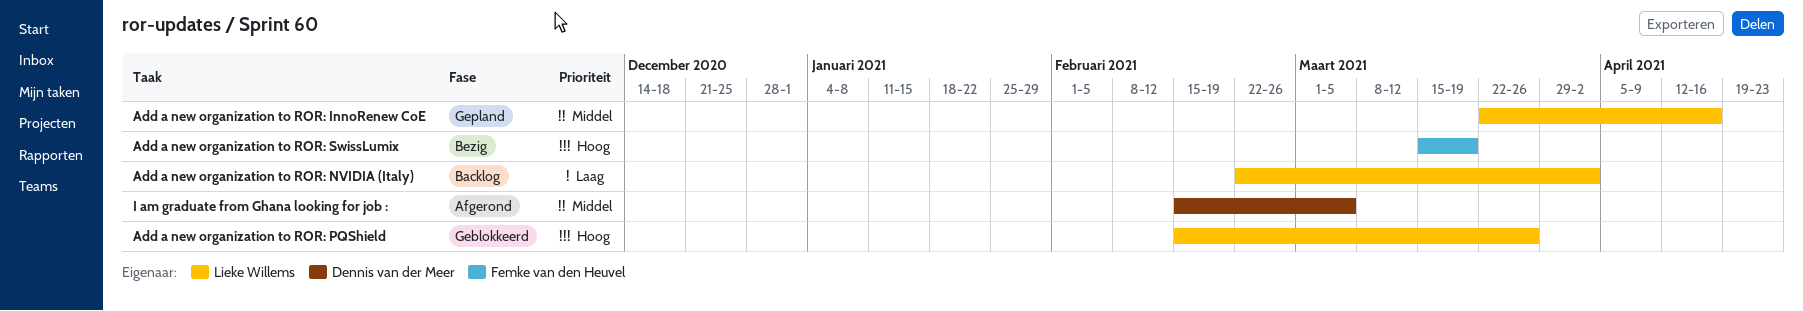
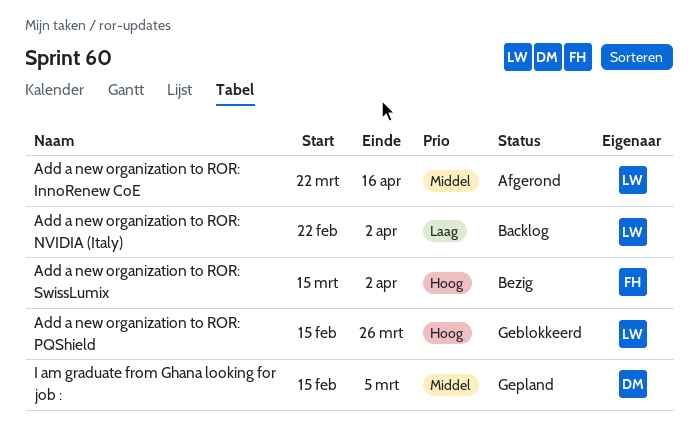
Add a new organization to ROR: InnoRenew CoE, status: Gepland -> Afgerond
Add a new organization to ROR: SwissLumix, due: Mar 19 -> Apr 2
I am graduate from Ghana looking for job :, status: Afgerond -> Gepland

